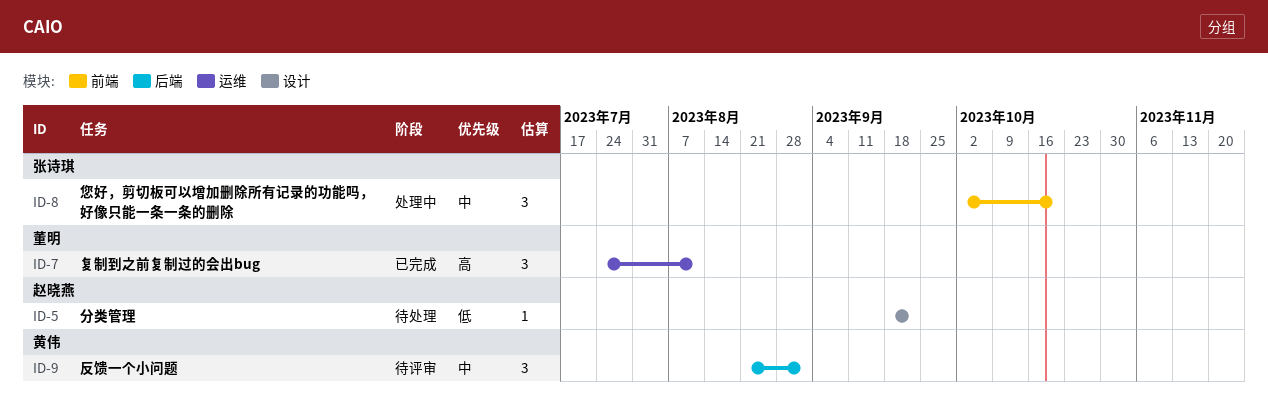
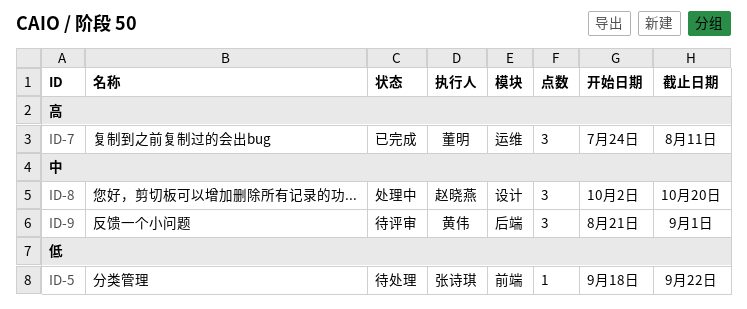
ID-5, owner: 赵晓燕 -> 张诗琪
ID-5, label: 设计 -> 前端
ID-8, owner: 张诗琪 -> 赵晓燕
ID-8, label: 前端 -> 设计

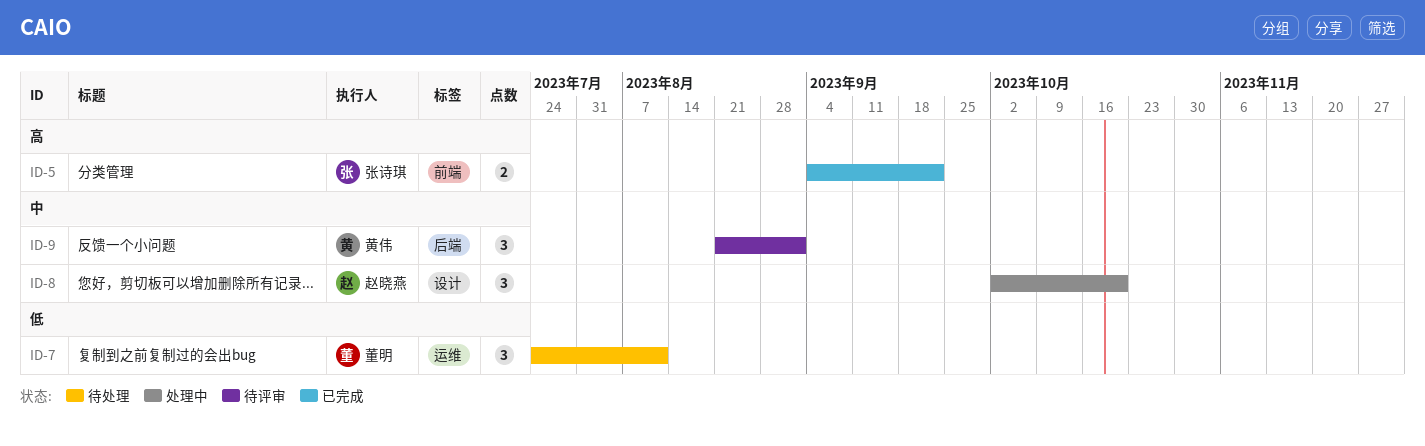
ID-5, status: 待处理 -> 已完成
ID-5, priority: 低 -> 高
ID-5, estimate: 1 -> 2
ID-5, start: Sep 18 -> Sep 4
ID-7, status: 已完成 -> 待处理
ID-7, priority: 高 -> 低

